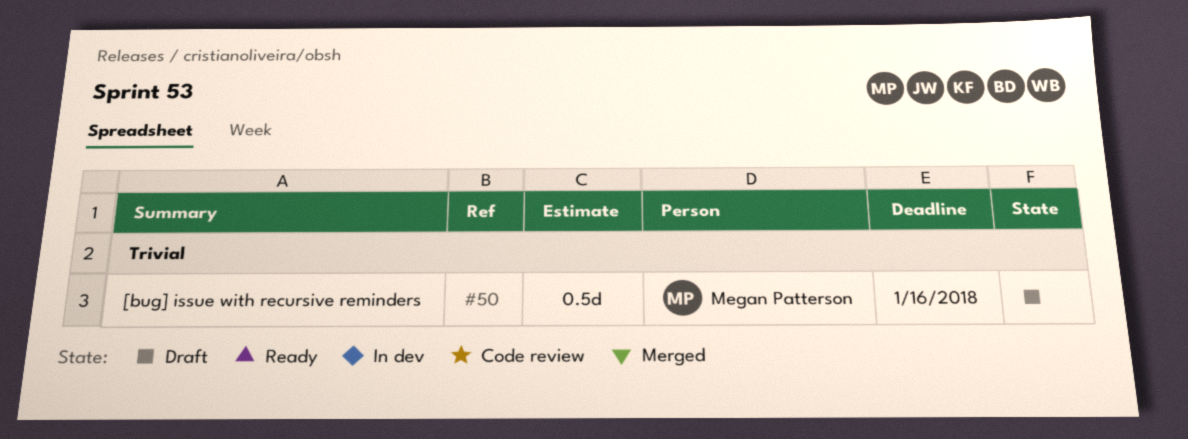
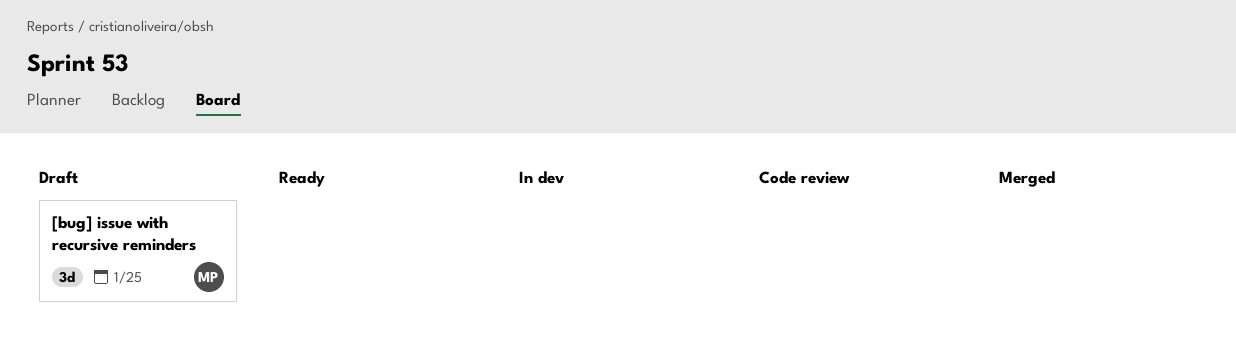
[bug] issue with recursive reminders, estimate: 0.5d -> 3d
[bug] issue with recursive reminders, due: Jan 16 -> Jan 25

